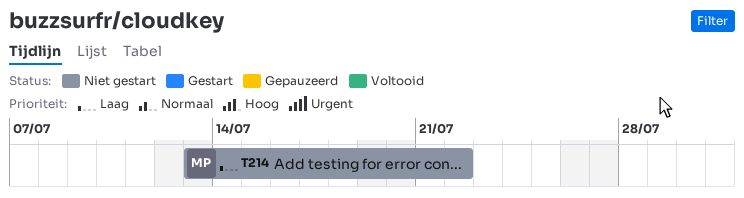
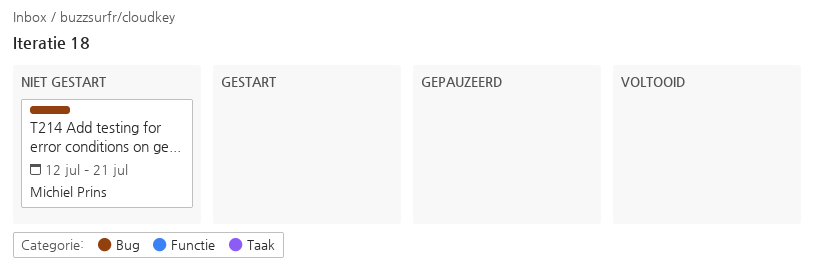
T214, start: Jul 13 -> Jul 12
T214, due: Jul 22 -> Jul 21

